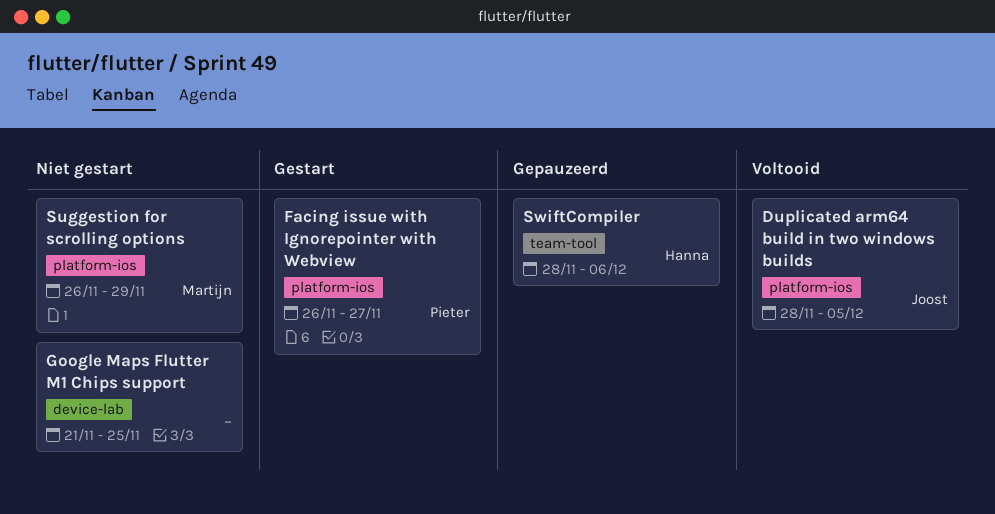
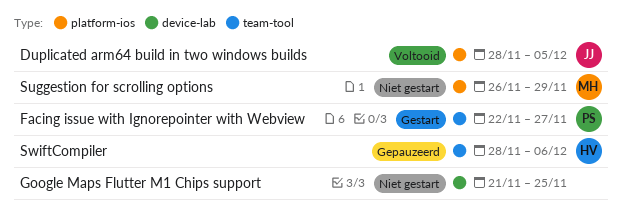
Facing issue with Ignorepointer with Webview, label: platform-ios -> team-tool
Facing issue with Ignorepointer with Webview, start: Nov 26 -> Nov 22

